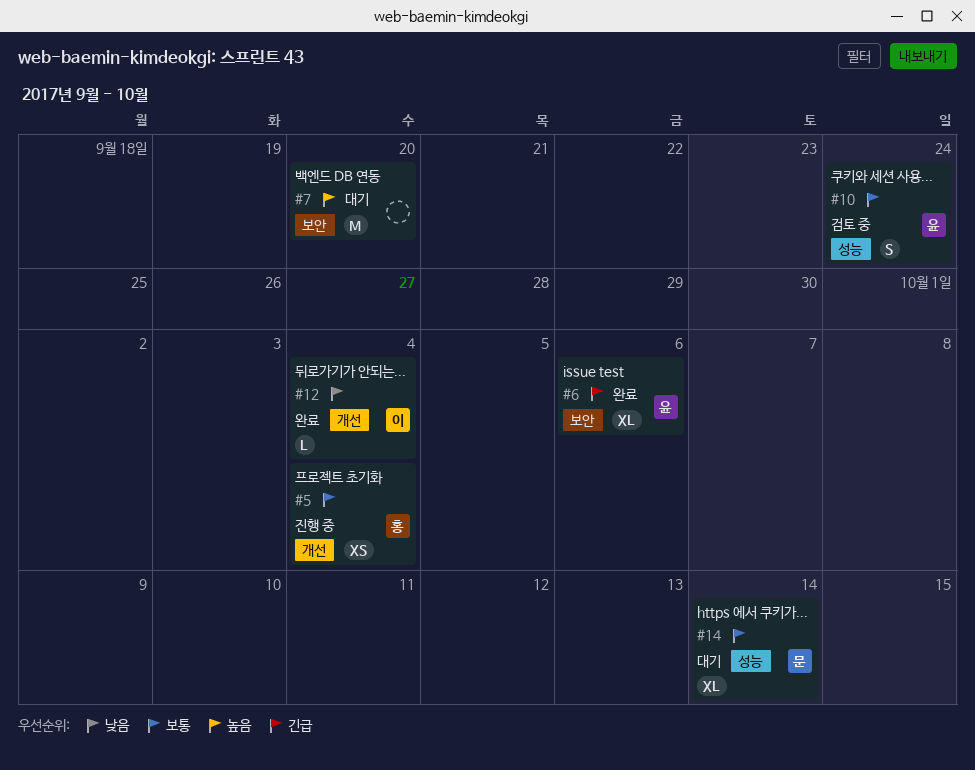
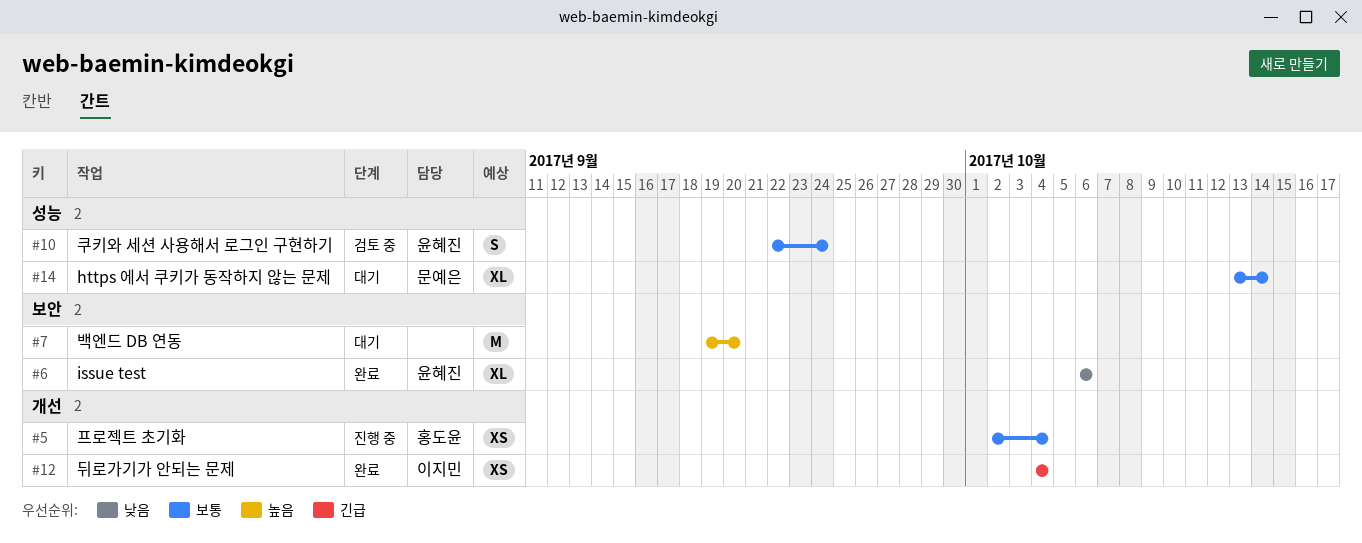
#6, priority: 긴급 -> 낮음
#12, priority: 낮음 -> 긴급
#12, estimate: L -> XS

